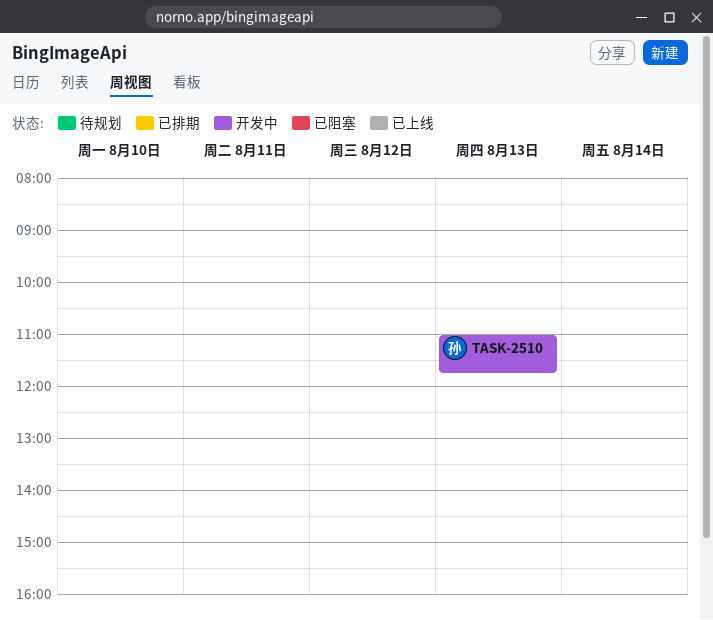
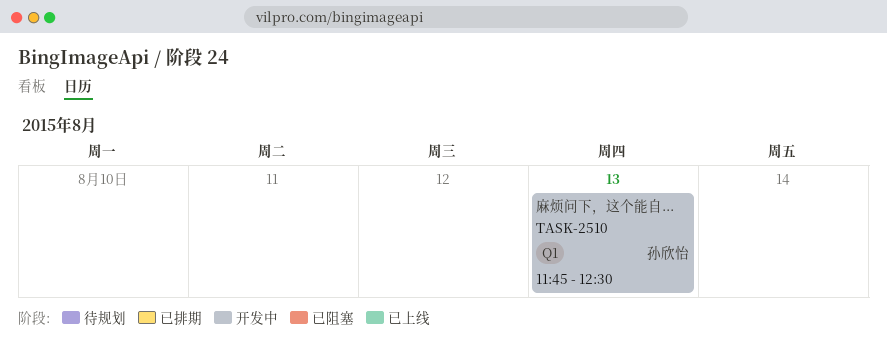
TASK-2510, begins: 11:00 -> 11:45
TASK-2510, ends: 11:45 -> 12:30

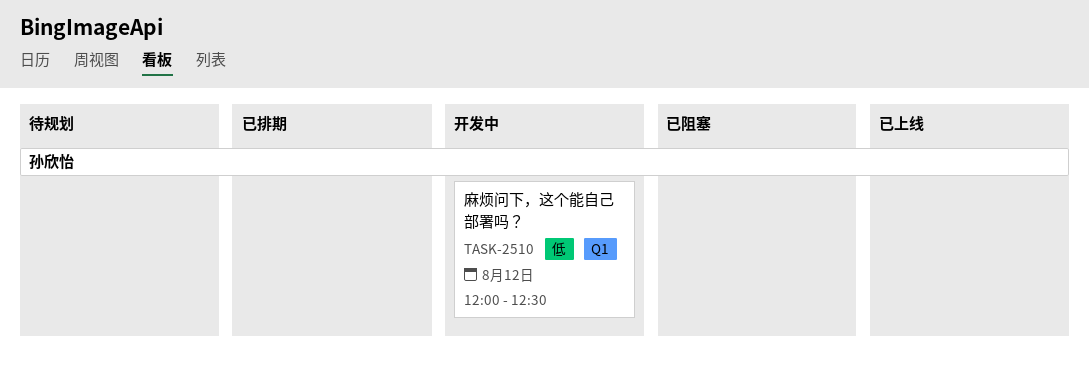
TASK-2510, day: Aug 13 -> Aug 12
TASK-2510, begins: 11:45 -> 12:00

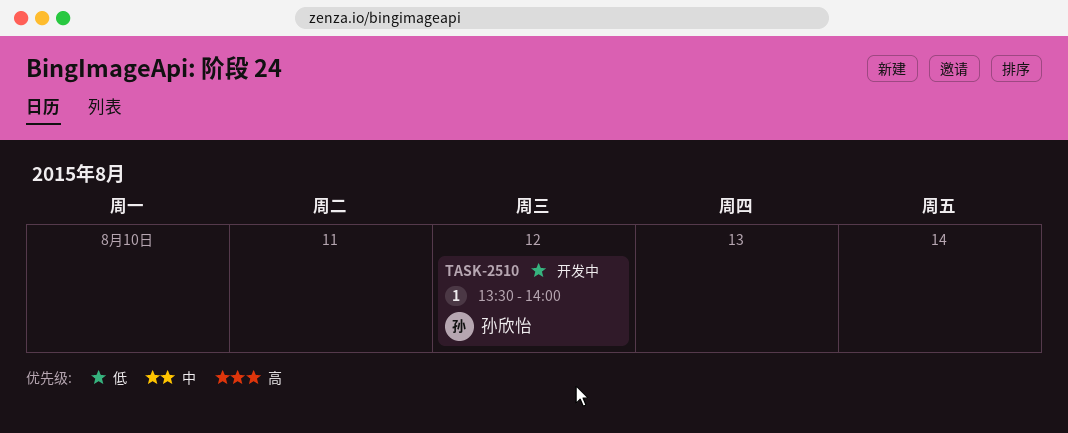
TASK-2510, begins: 12:00 -> 13:30
TASK-2510, ends: 12:30 -> 14:00

